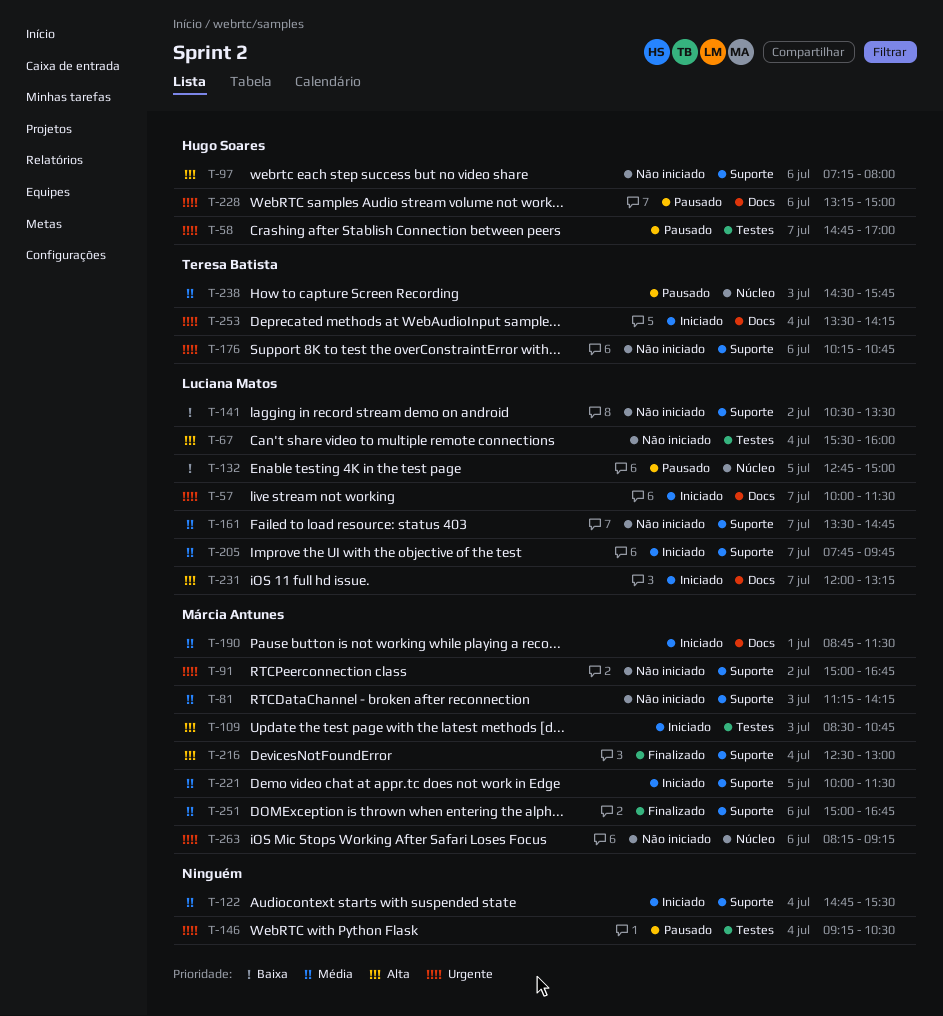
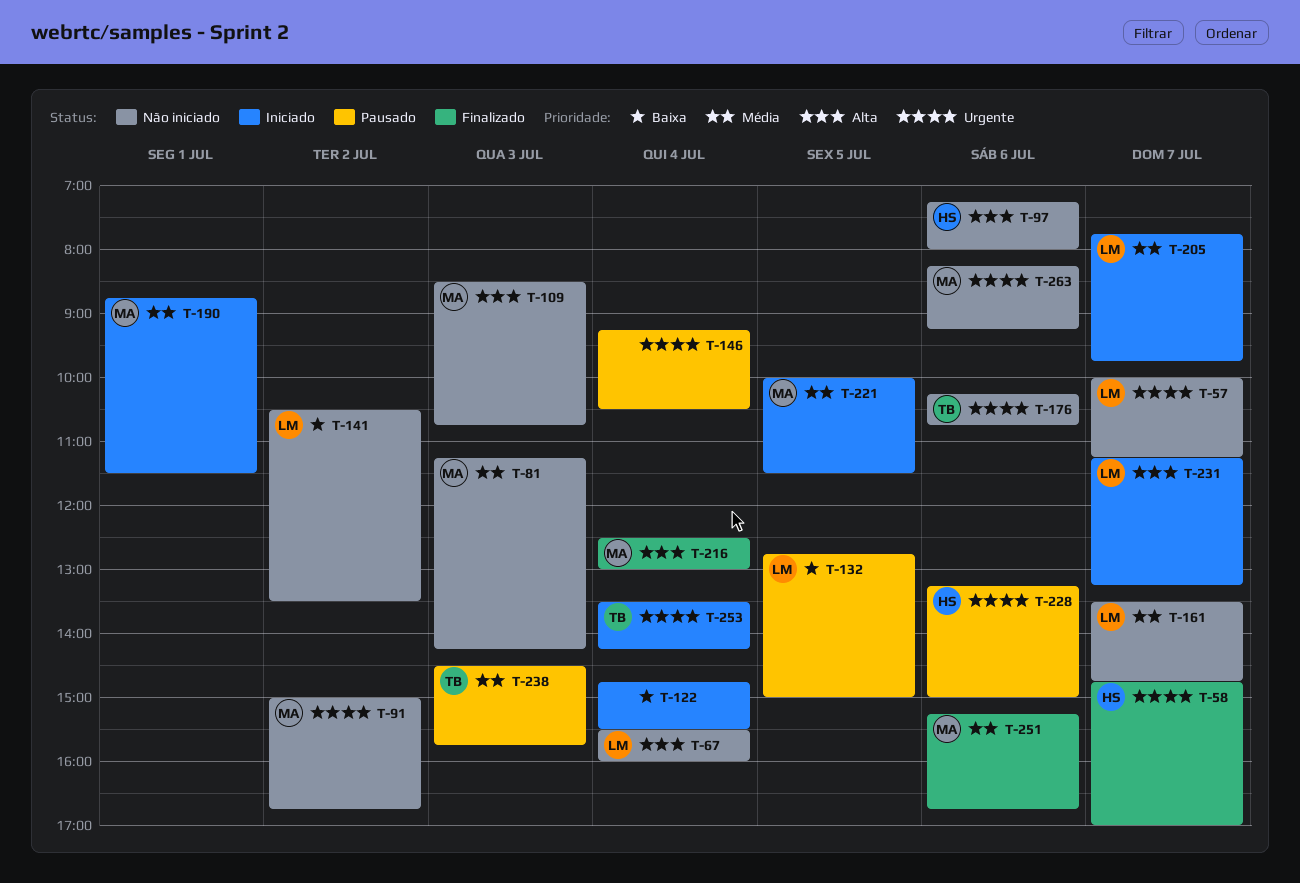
T-57, status: Iniciado -> Não iniciado
T-57, ends: 11:30 -> 11:15
T-58, status: Pausado -> Finalizado
T-109, status: Iniciado -> Não iniciado
T-122, priority: Média -> Baixa
T-231, begins: 12:00 -> 11:15
T-251, begins: 15:00 -> 15:15

